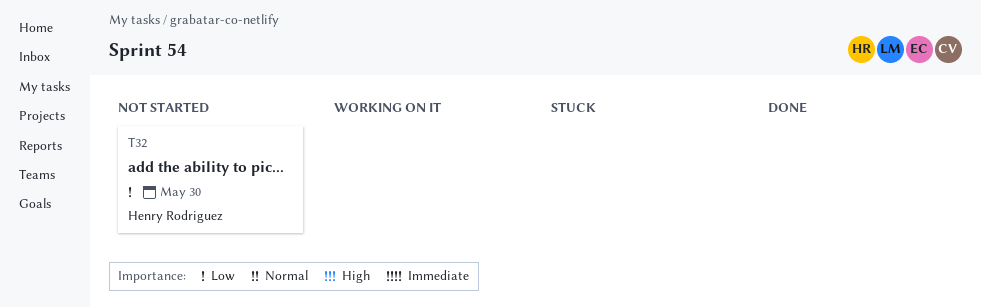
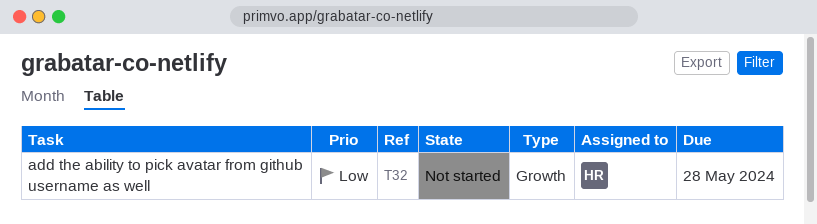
T32, due: May 30 -> May 28

